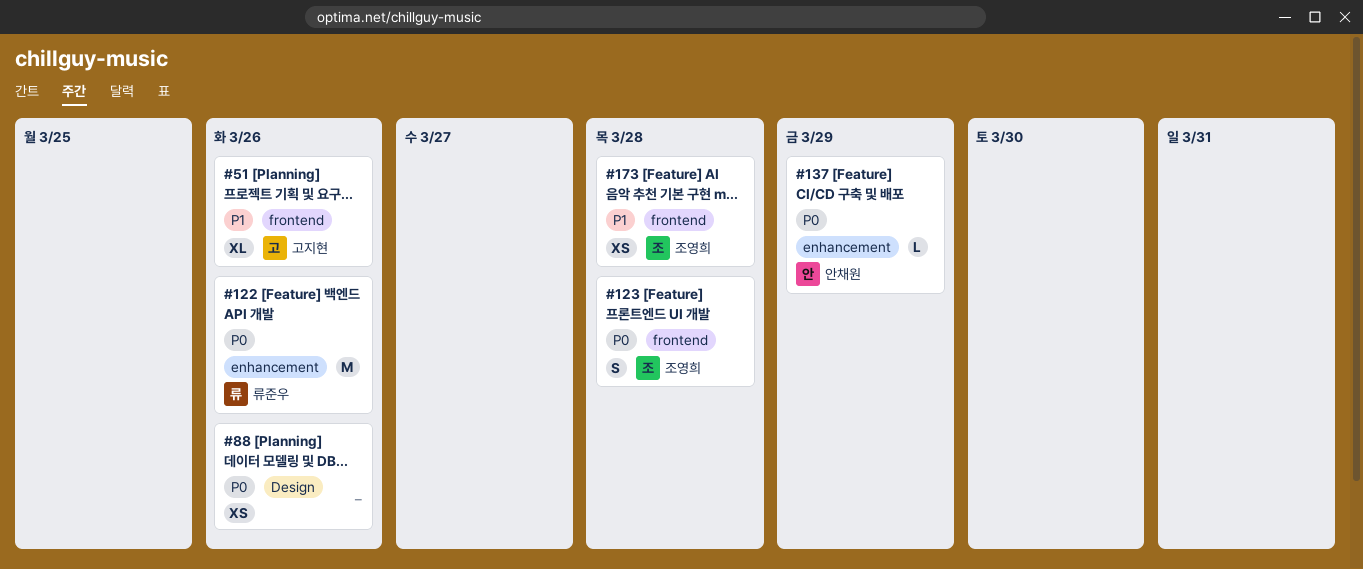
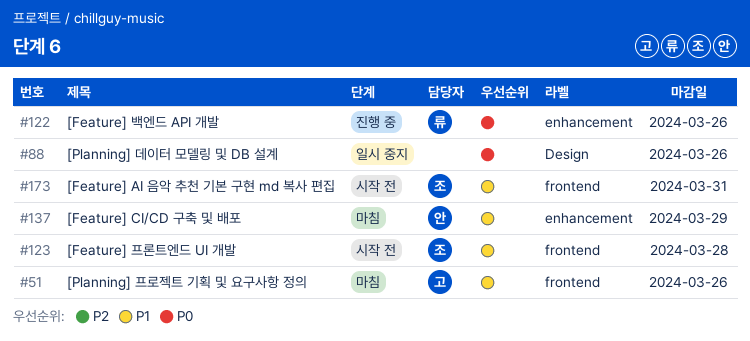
#123, priority: P0 -> P1
#137, priority: P0 -> P1
#173, due: Mar 28 -> Mar 31

